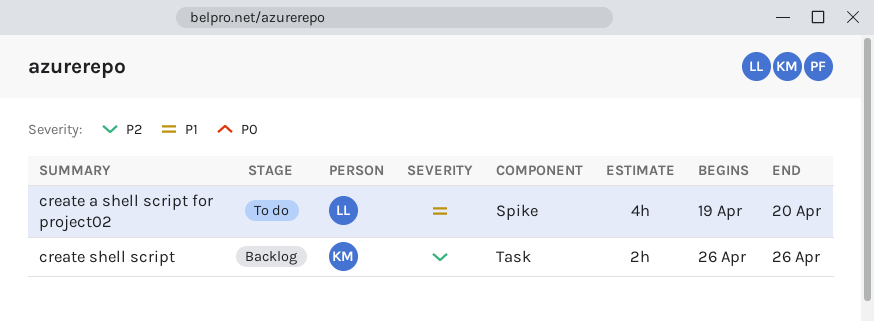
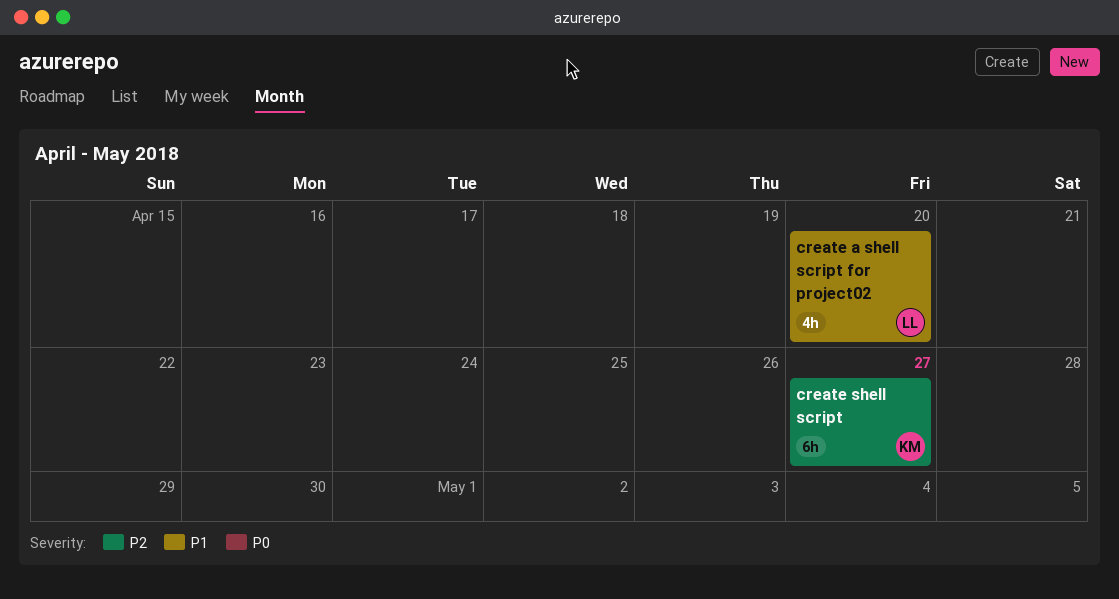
create shell script, estimate: 2h -> 6h
create shell script, due: Apr 26 -> Apr 27

